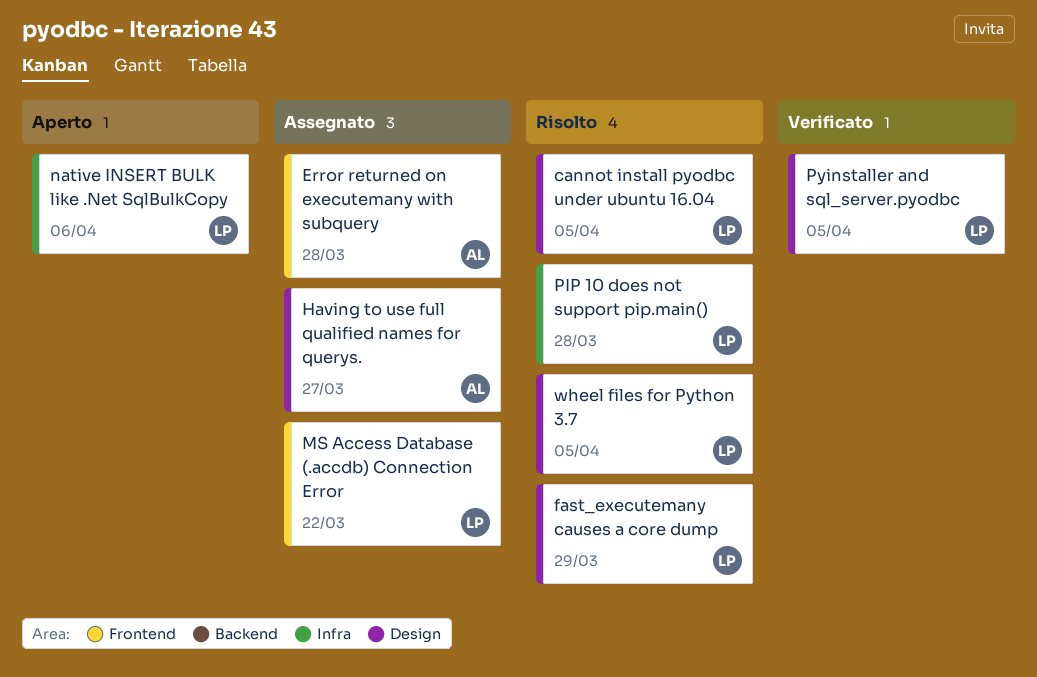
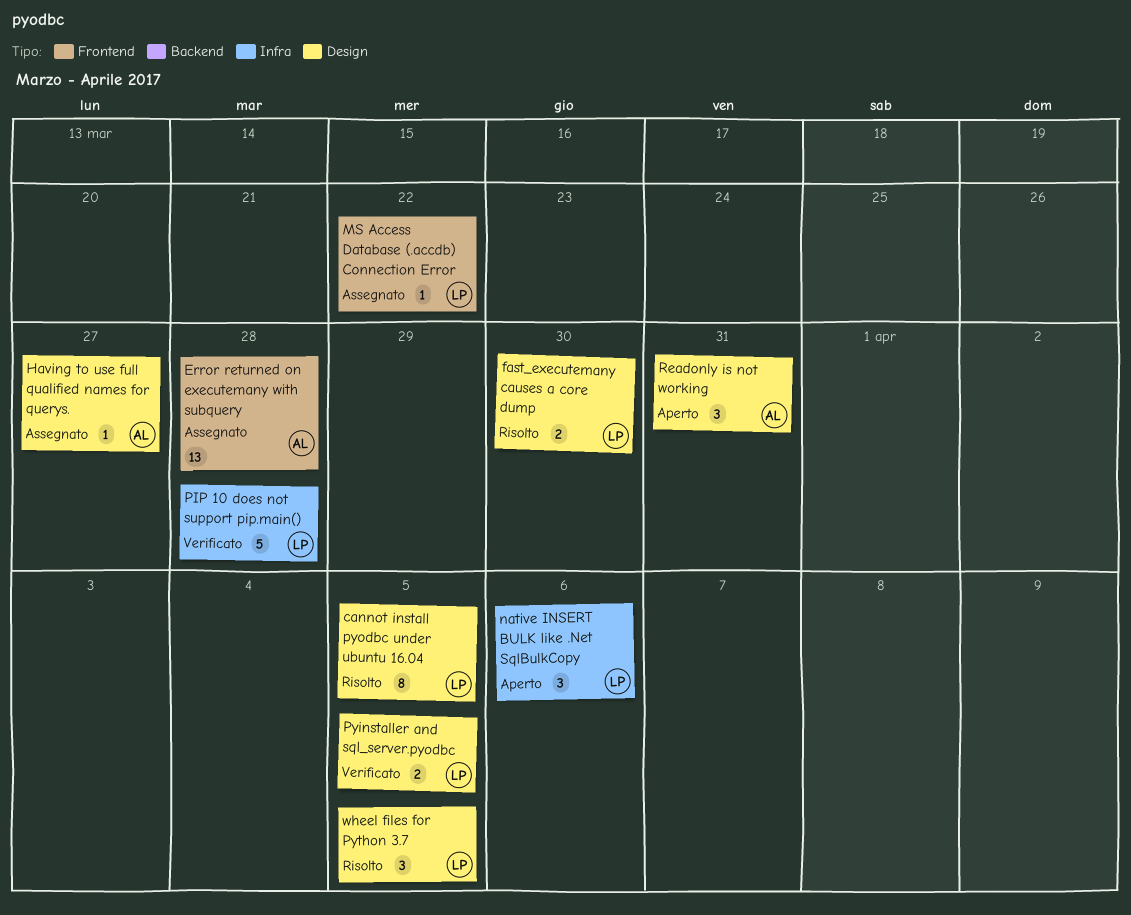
fast_executemany causes a core dump, due: Mar 29 -> Mar 30
PIP 10 does not support pip.main(), status: Risolto -> Verificato
Readonly is not working: none -> present

